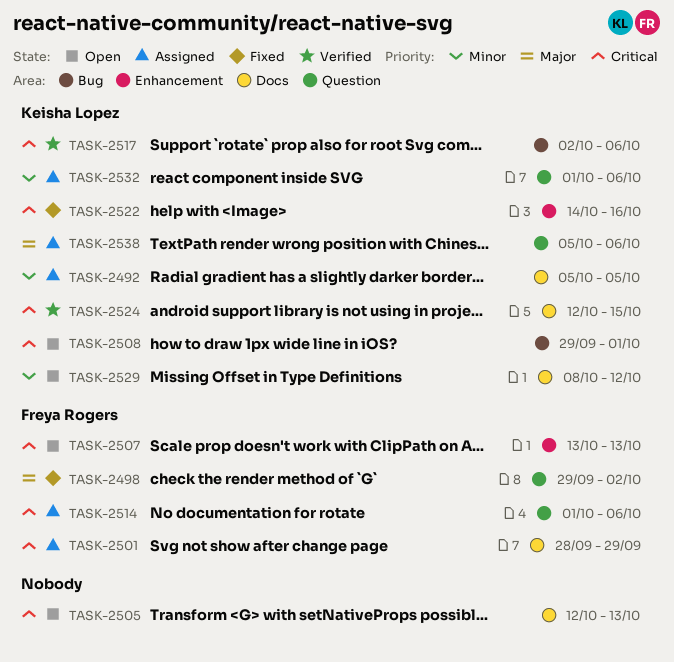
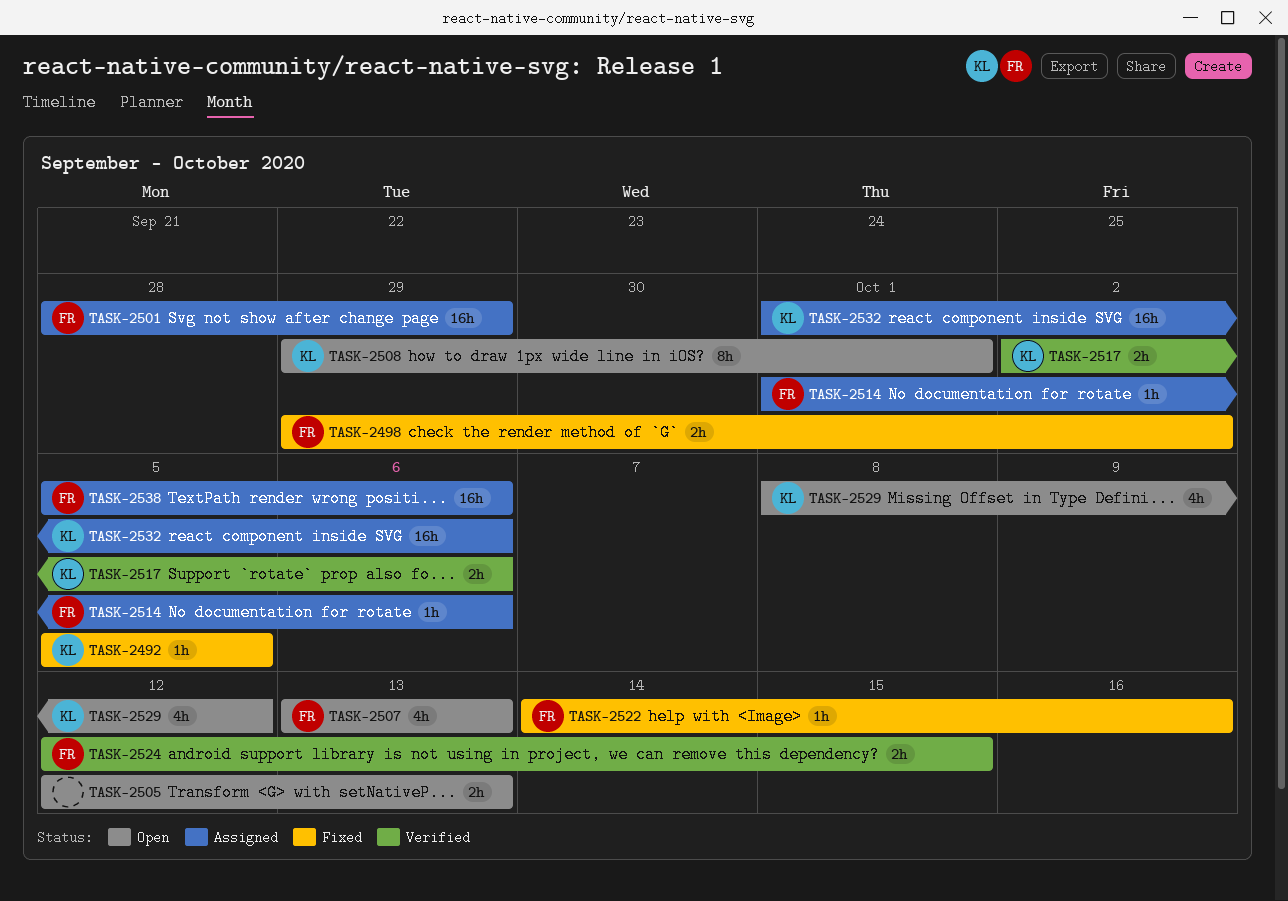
TASK-2492, status: Assigned -> Fixed
TASK-2522, owner: Keisha Lopez -> Freya Rogers
TASK-2524, owner: Keisha Lopez -> Freya Rogers
TASK-2538, owner: Keisha Lopez -> Freya Rogers

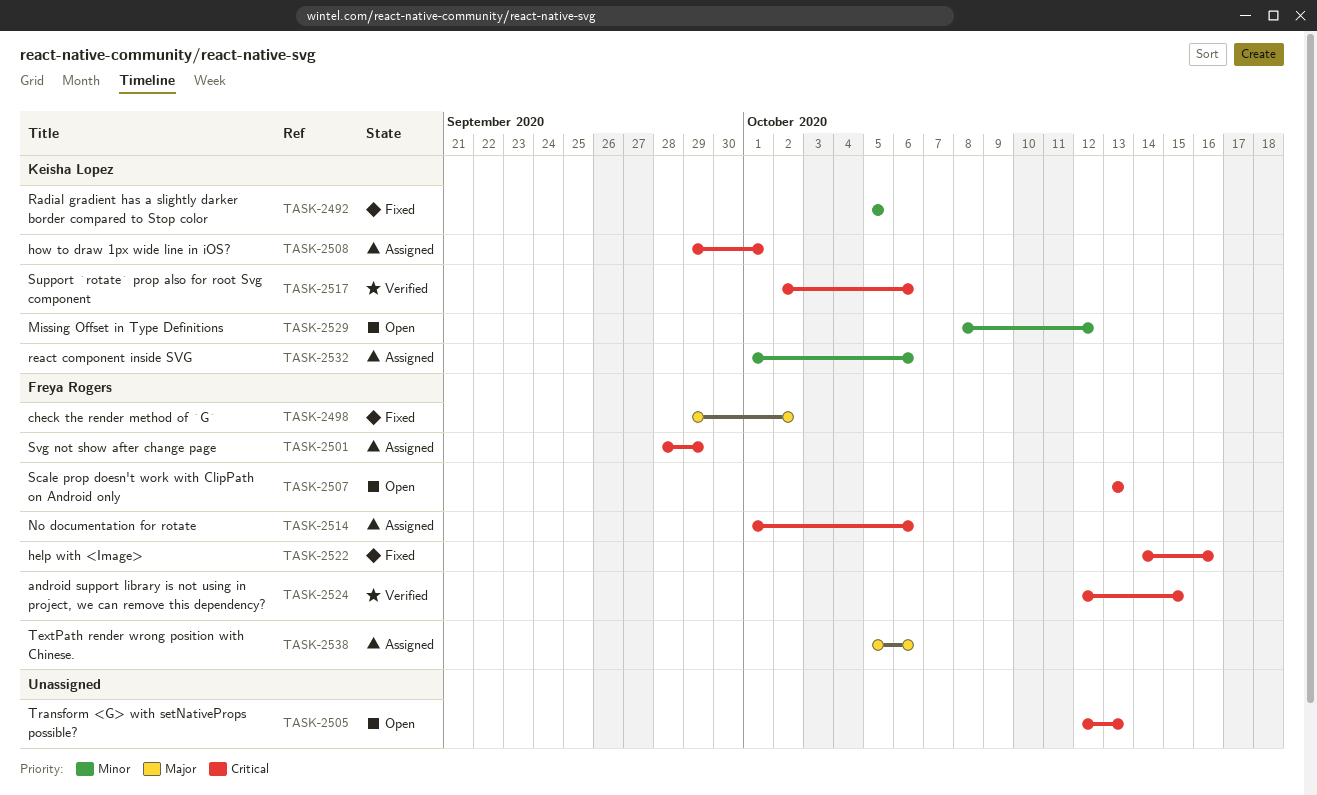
TASK-2508, status: Open -> Assigned

